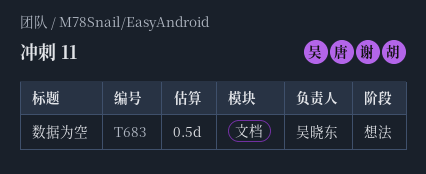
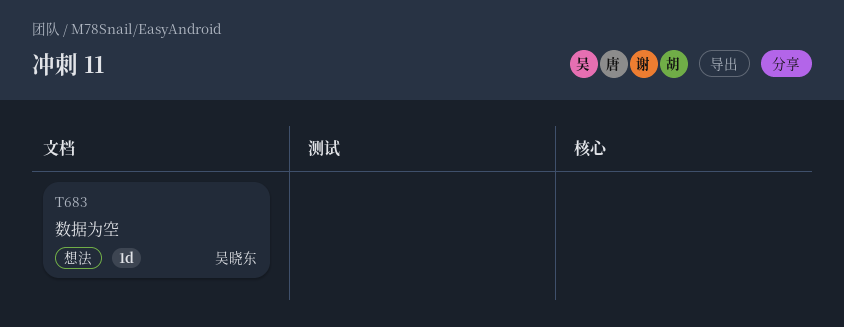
T683, estimate: 0.5d -> 1d

